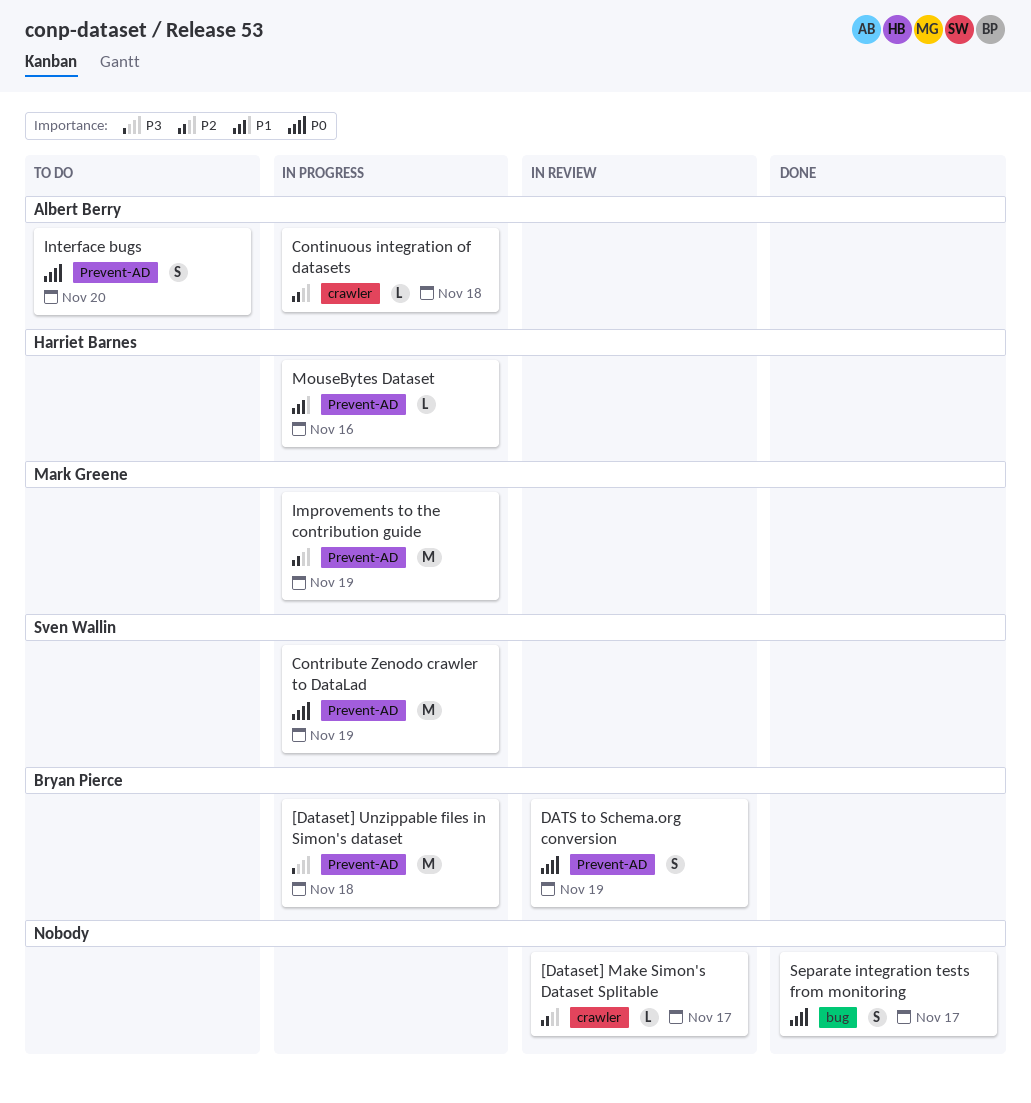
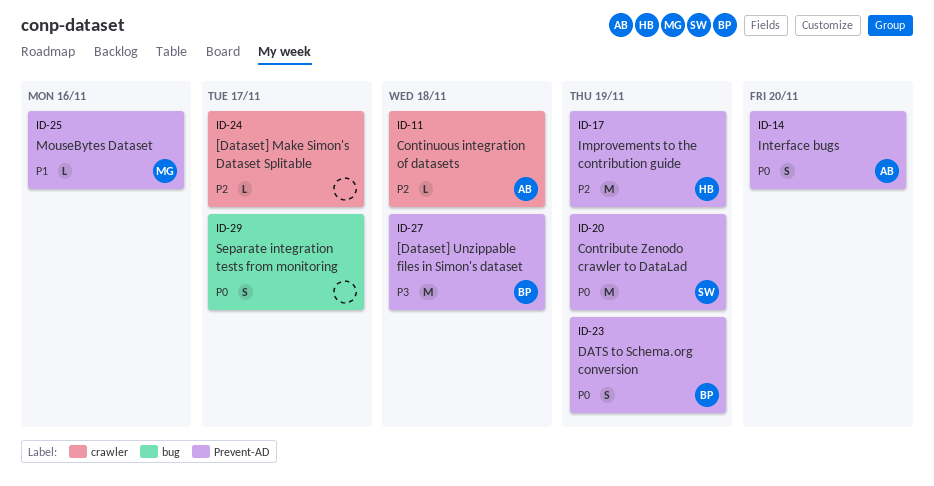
Improvements to the contribution guide, owner: Mark Greene -> Harriet Barnes
MouseBytes Dataset, owner: Harriet Barnes -> Mark Greene

